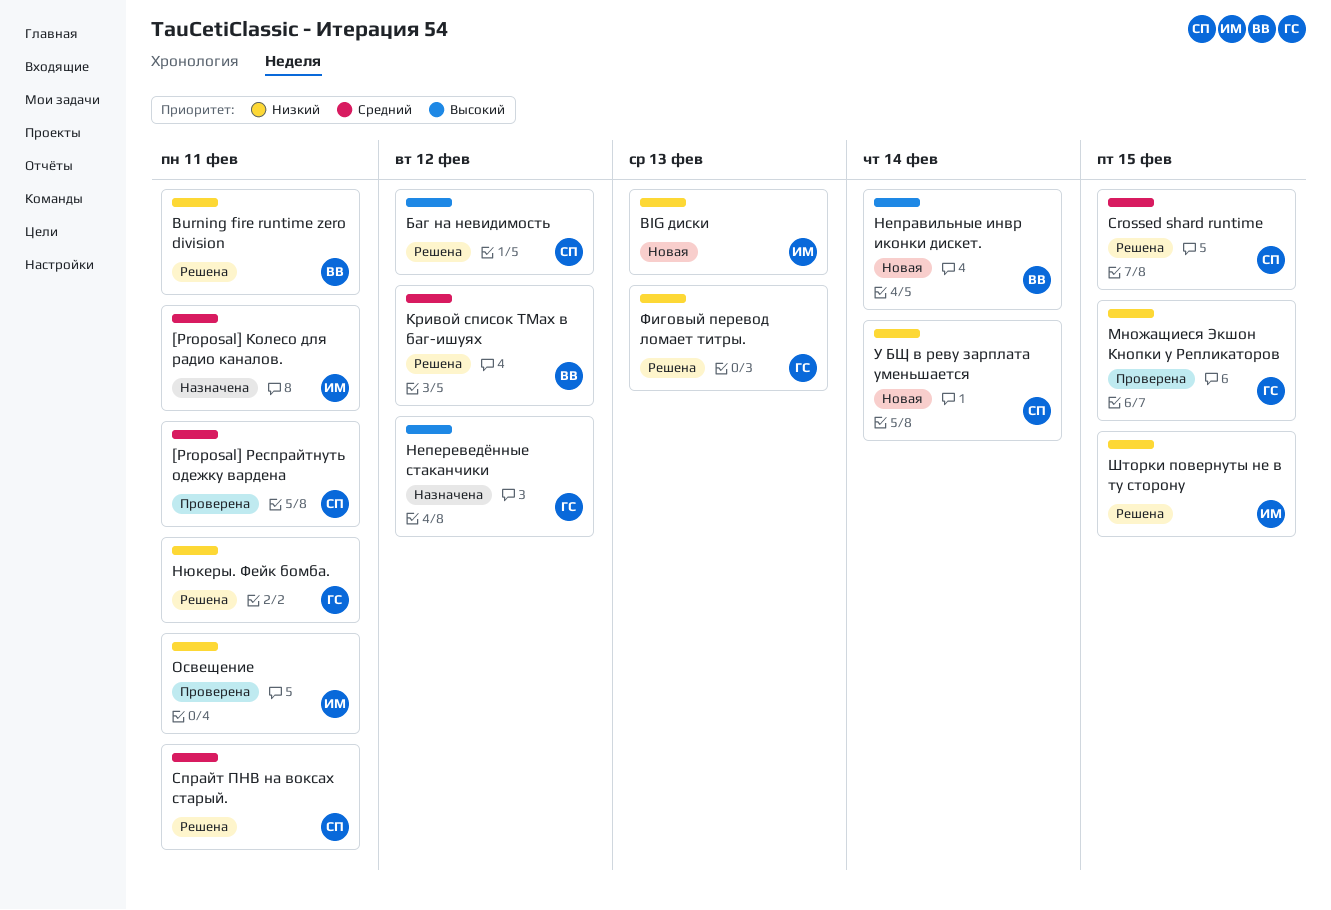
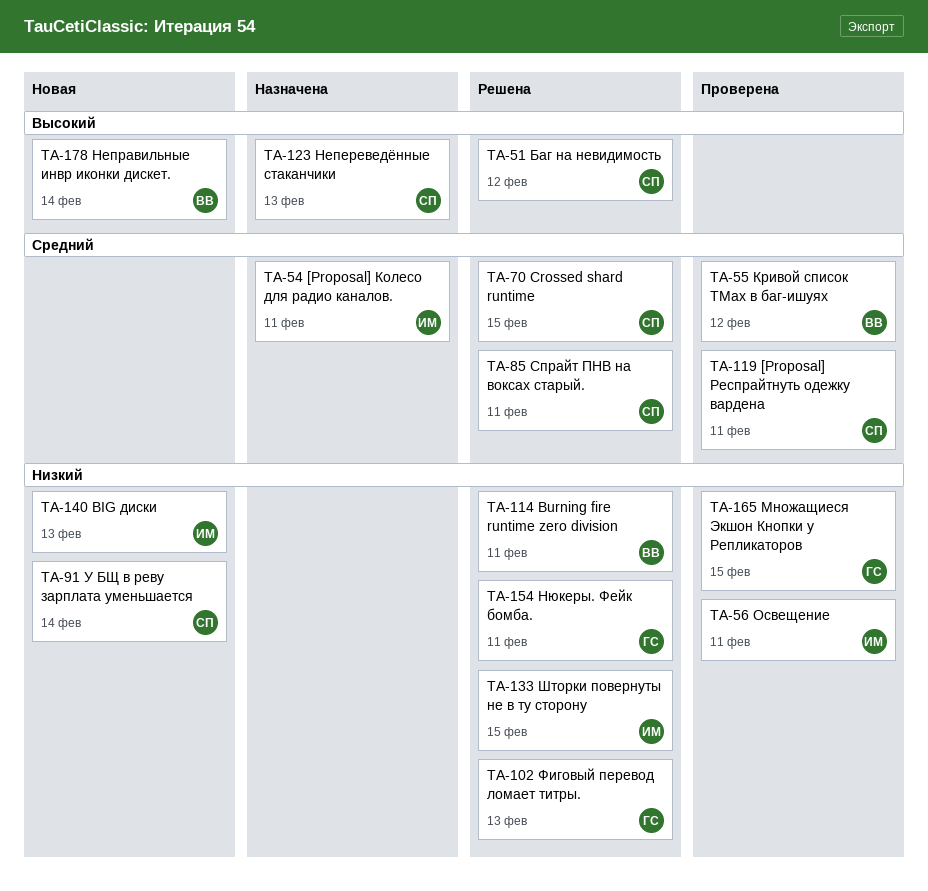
Кривой список ТМах в баг-ишуях, status: Решена -> Проверена
Непереведённые стаканчики, owner: ГС -> СП
Непереведённые стаканчики, due: Feb 12 -> Feb 13

